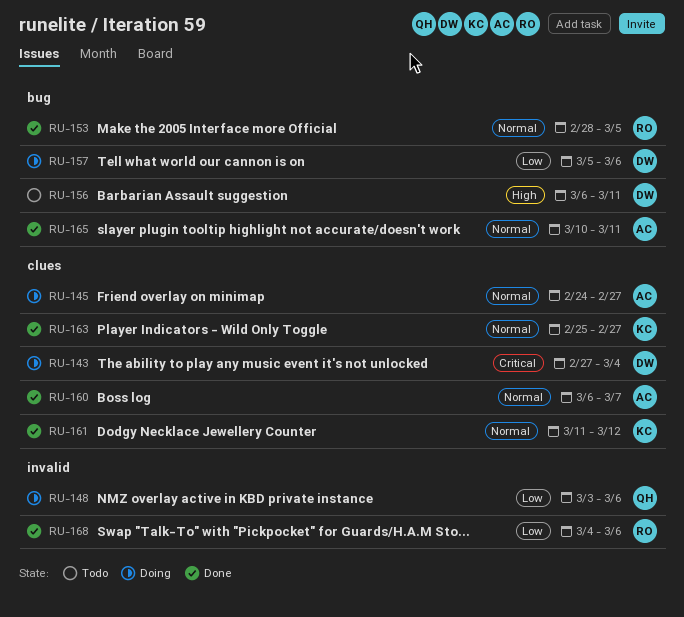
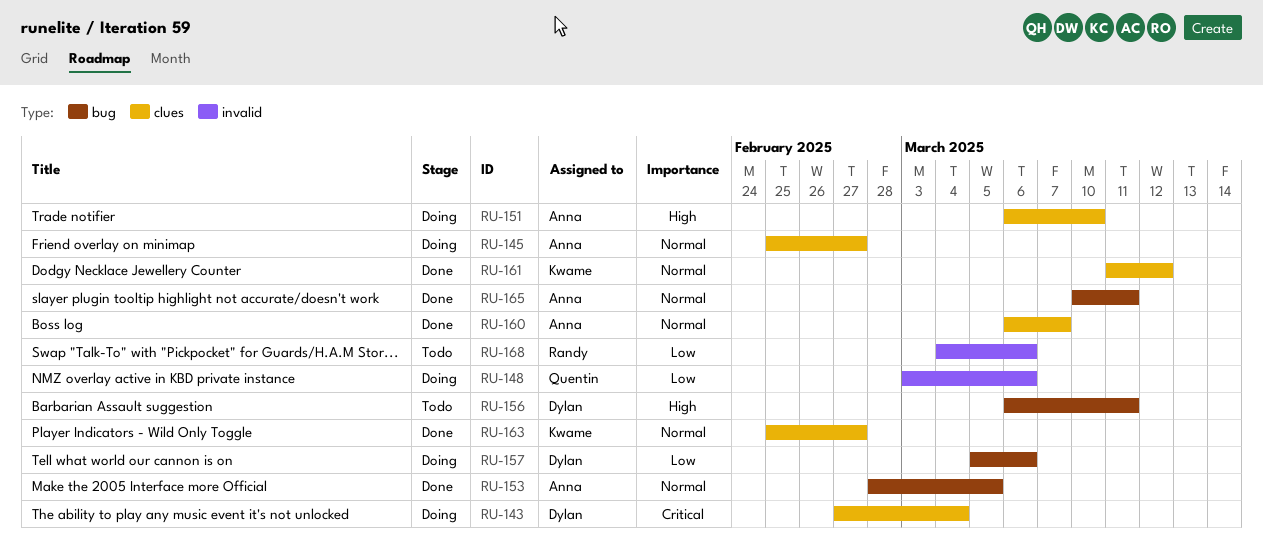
RU-145, start: Feb 24 -> Feb 25
RU-151: none -> present
RU-153, owner: Randy -> Anna
RU-168, status: Done -> Todo

